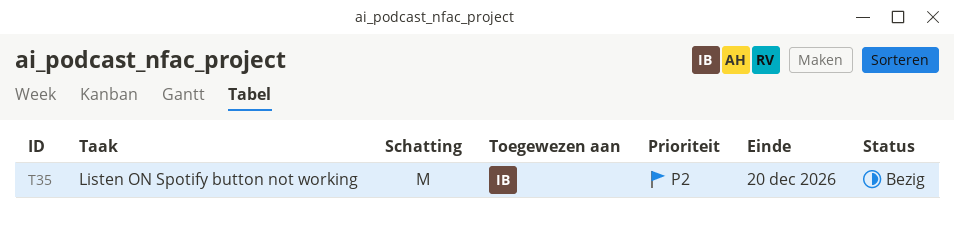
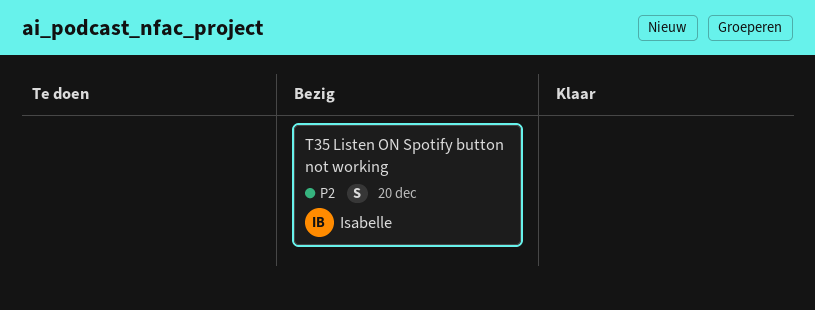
T35, estimate: M -> S

